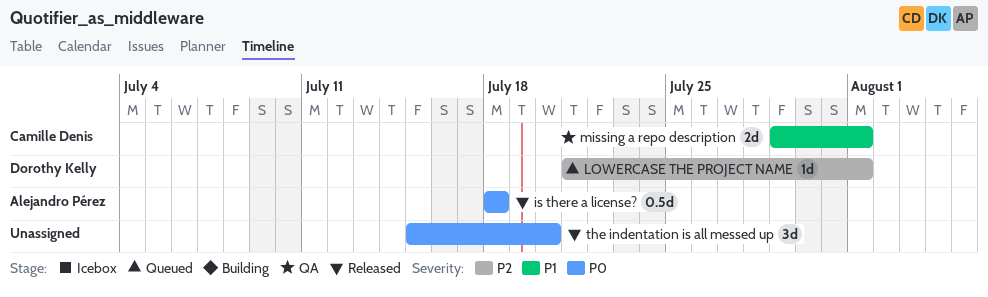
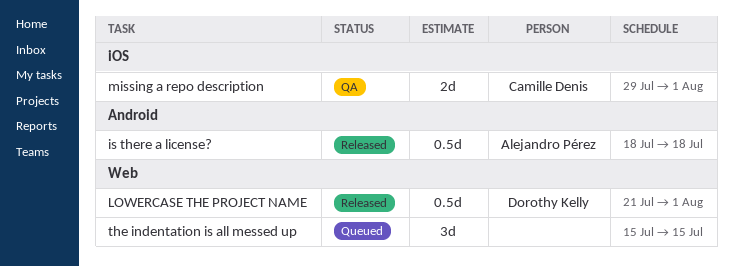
LOWERCASE THE PROJECT NAME, status: Queued -> Released
LOWERCASE THE PROJECT NAME, estimate: 1d -> 0.5d
the indentation is all messed up, status: Released -> Queued
the indentation is all messed up, due: Jul 20 -> Jul 15

